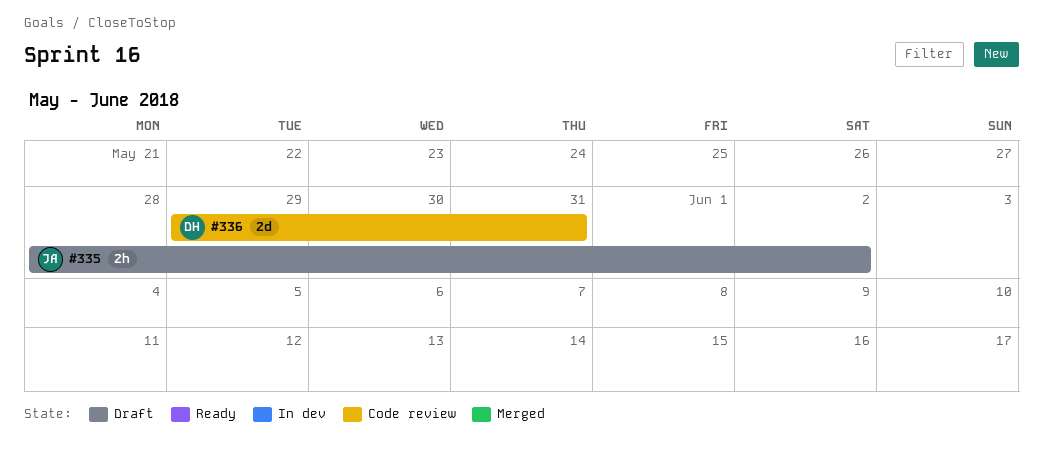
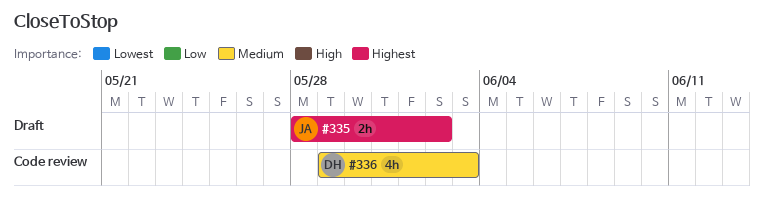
#336, estimate: 2d -> 4h
#336, due: May 31 -> Jun 3

